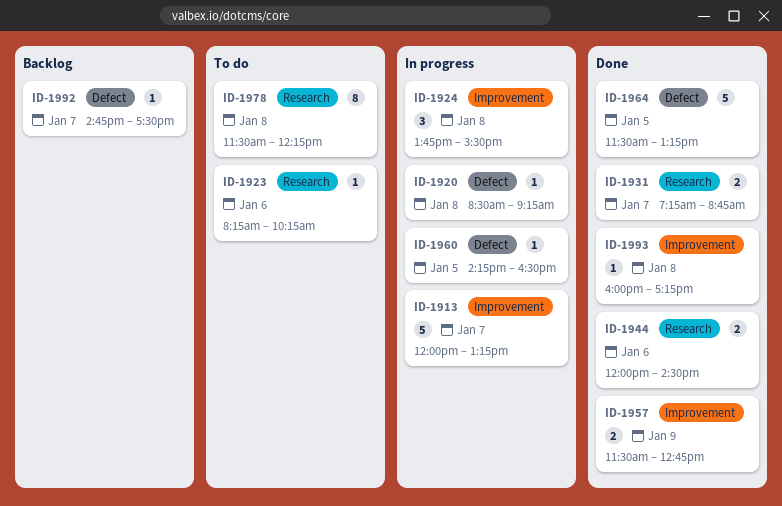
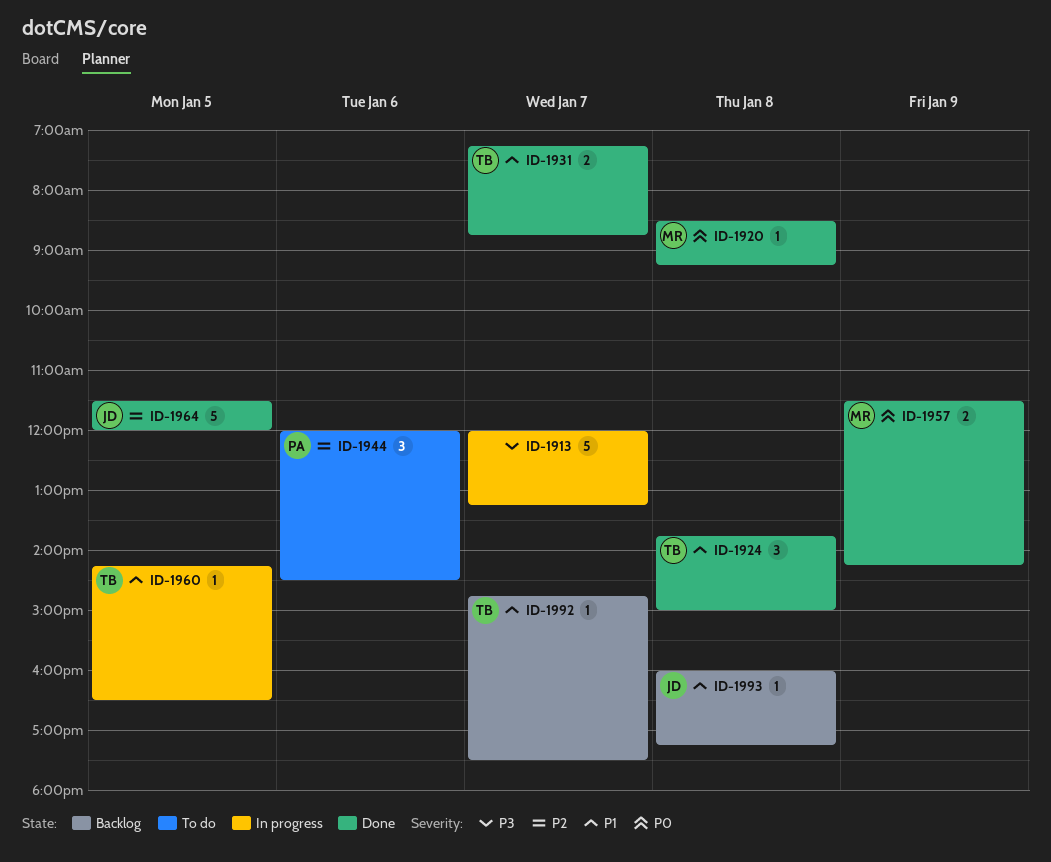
ID-1920, status: In progress -> Done
ID-1923: present -> none
ID-1924, status: In progress -> Done
ID-1924, ends: 15:30 -> 15:00
ID-1944, status: Done -> To do
ID-1944, estimate: 2 -> 3
ID-1957, ends: 12:45 -> 14:15
ID-1964, ends: 13:15 -> 12:00
ID-1978: present -> none
ID-1993, status: Done -> Backlog

